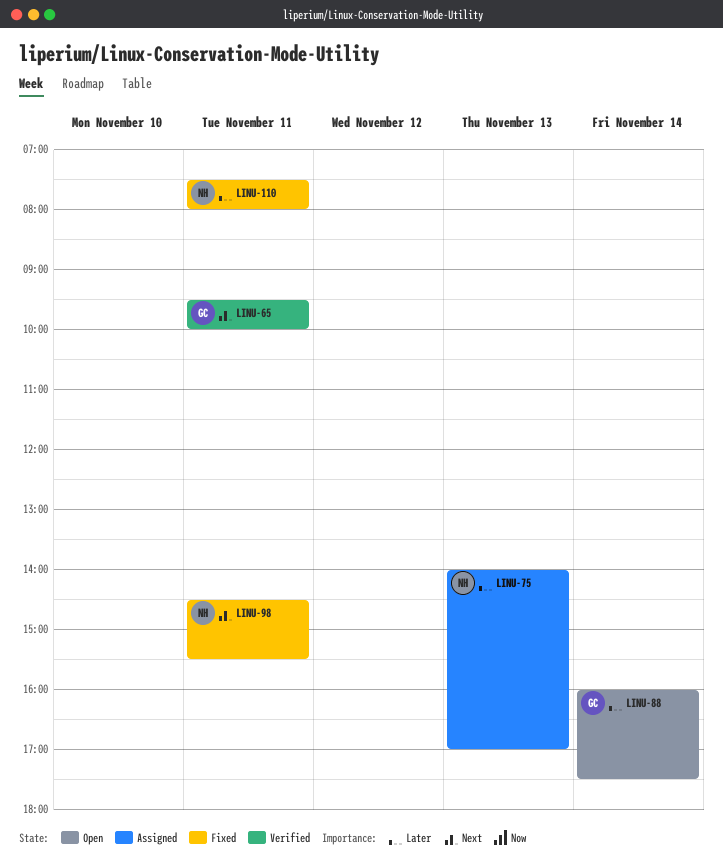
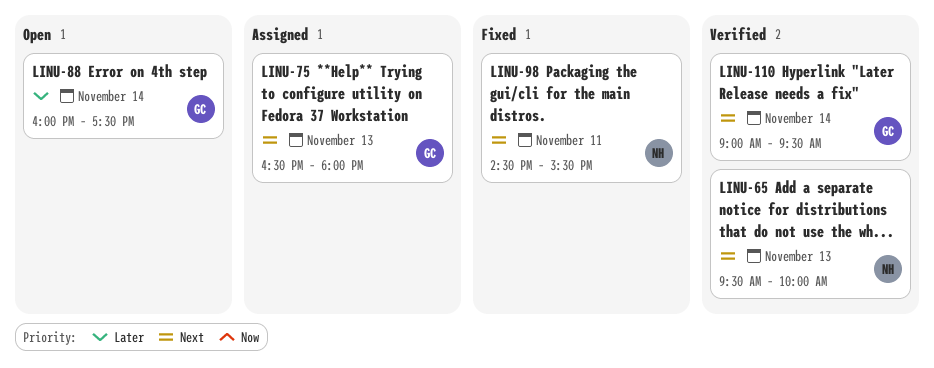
LINU-65, owner: GC -> NH
LINU-65, day: Nov 11 -> Nov 13
LINU-75, owner: NH -> GC
LINU-75, priority: Later -> Next
LINU-75, begins: 14:00 -> 16:30
LINU-75, ends: 17:00 -> 18:00
LINU-110, status: Fixed -> Verified
LINU-110, owner: NH -> GC
LINU-110, priority: Later -> Next
LINU-110, day: Nov 11 -> Nov 14
LINU-110, begins: 07:30 -> 09:00
LINU-110, ends: 08:00 -> 09:30

